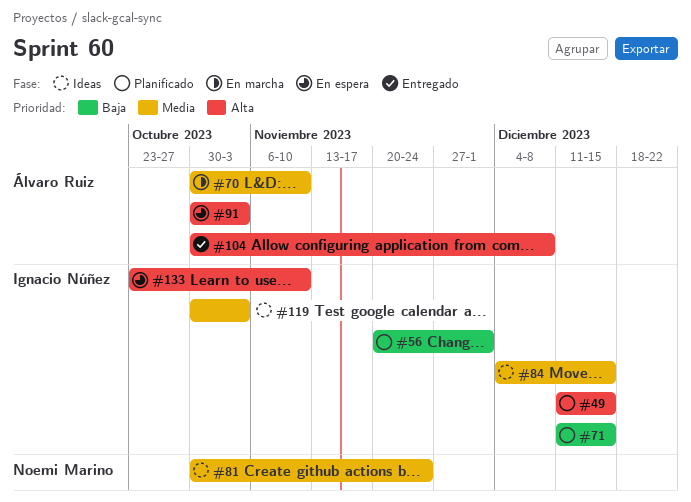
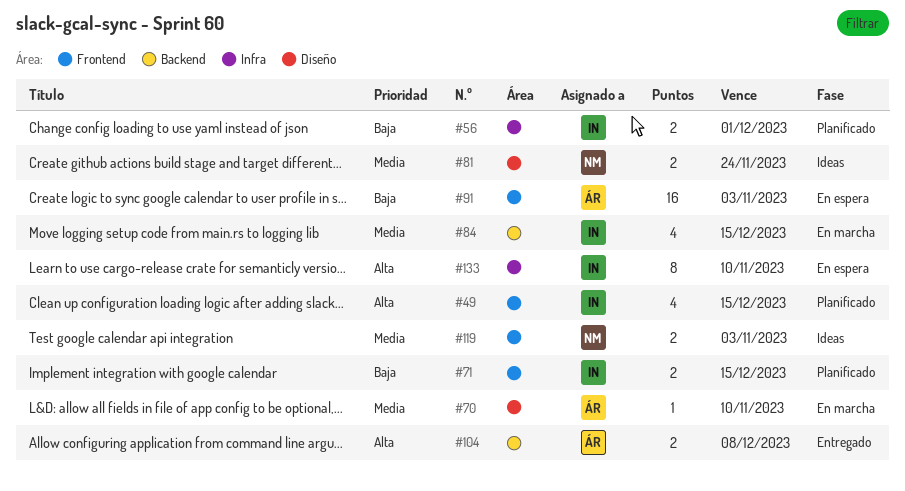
#84, status: Ideas -> En marcha
#91, priority: Alta -> Baja
#119, owner: Ignacio Núñez -> Noemi Marino

